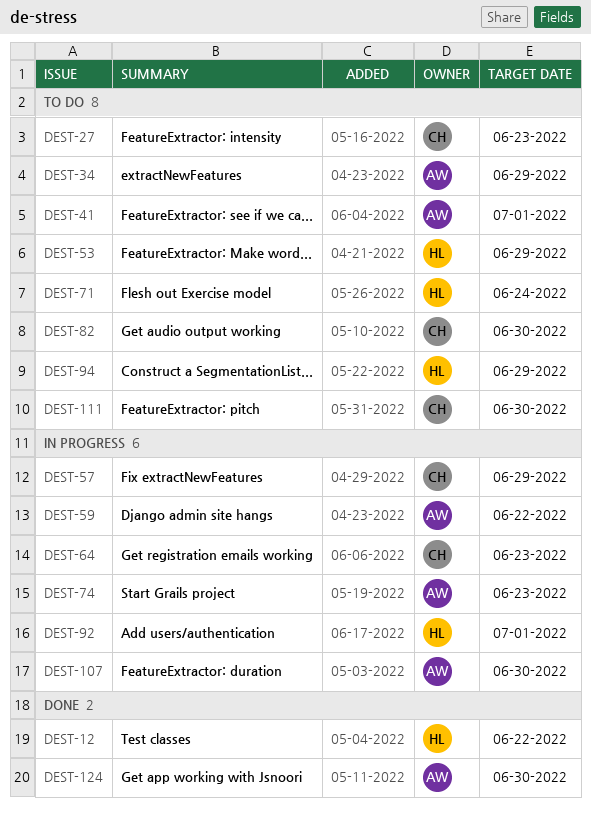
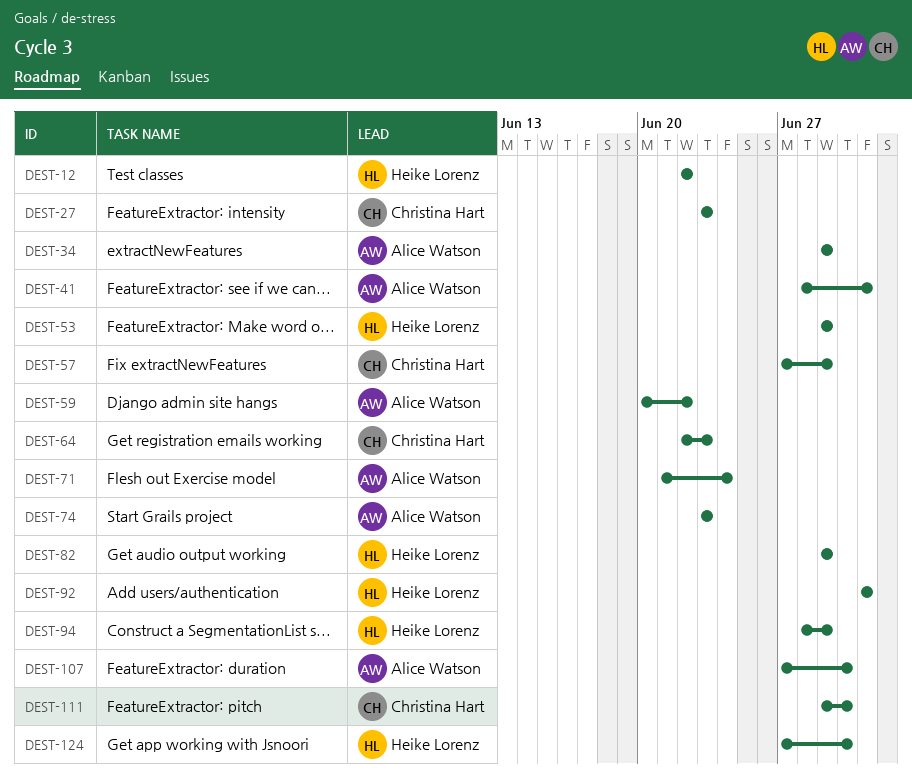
DEST-71, owner: Heike Lorenz -> Alice Watson
DEST-82, owner: Christina Hart -> Heike Lorenz
DEST-82, due: Jun 30 -> Jun 29
DEST-124, owner: Alice Watson -> Heike Lorenz

